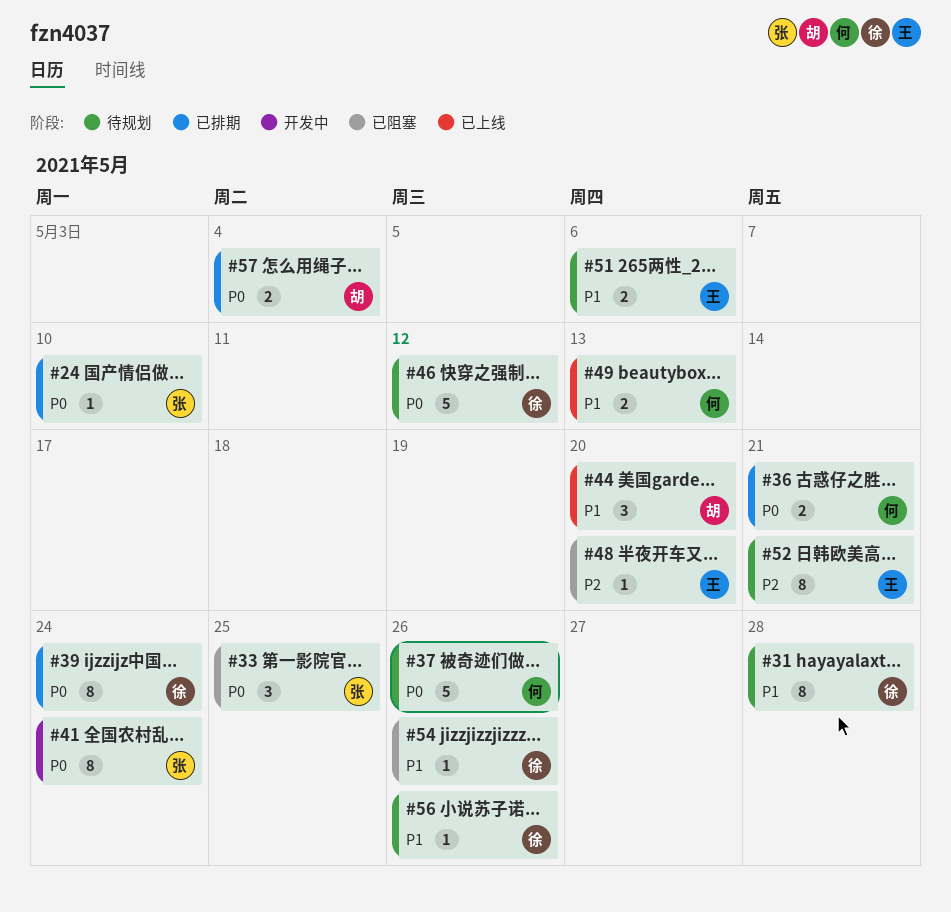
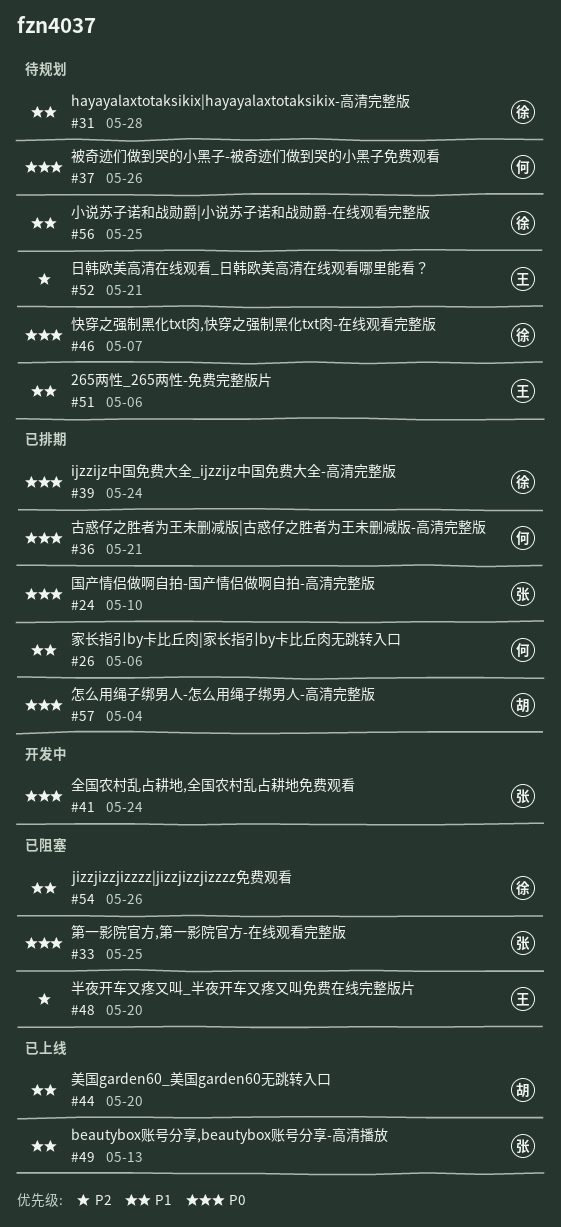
#26: none -> present
#46, due: May 12 -> May 7
#49, owner: 何 -> 张
#56, due: May 26 -> May 25

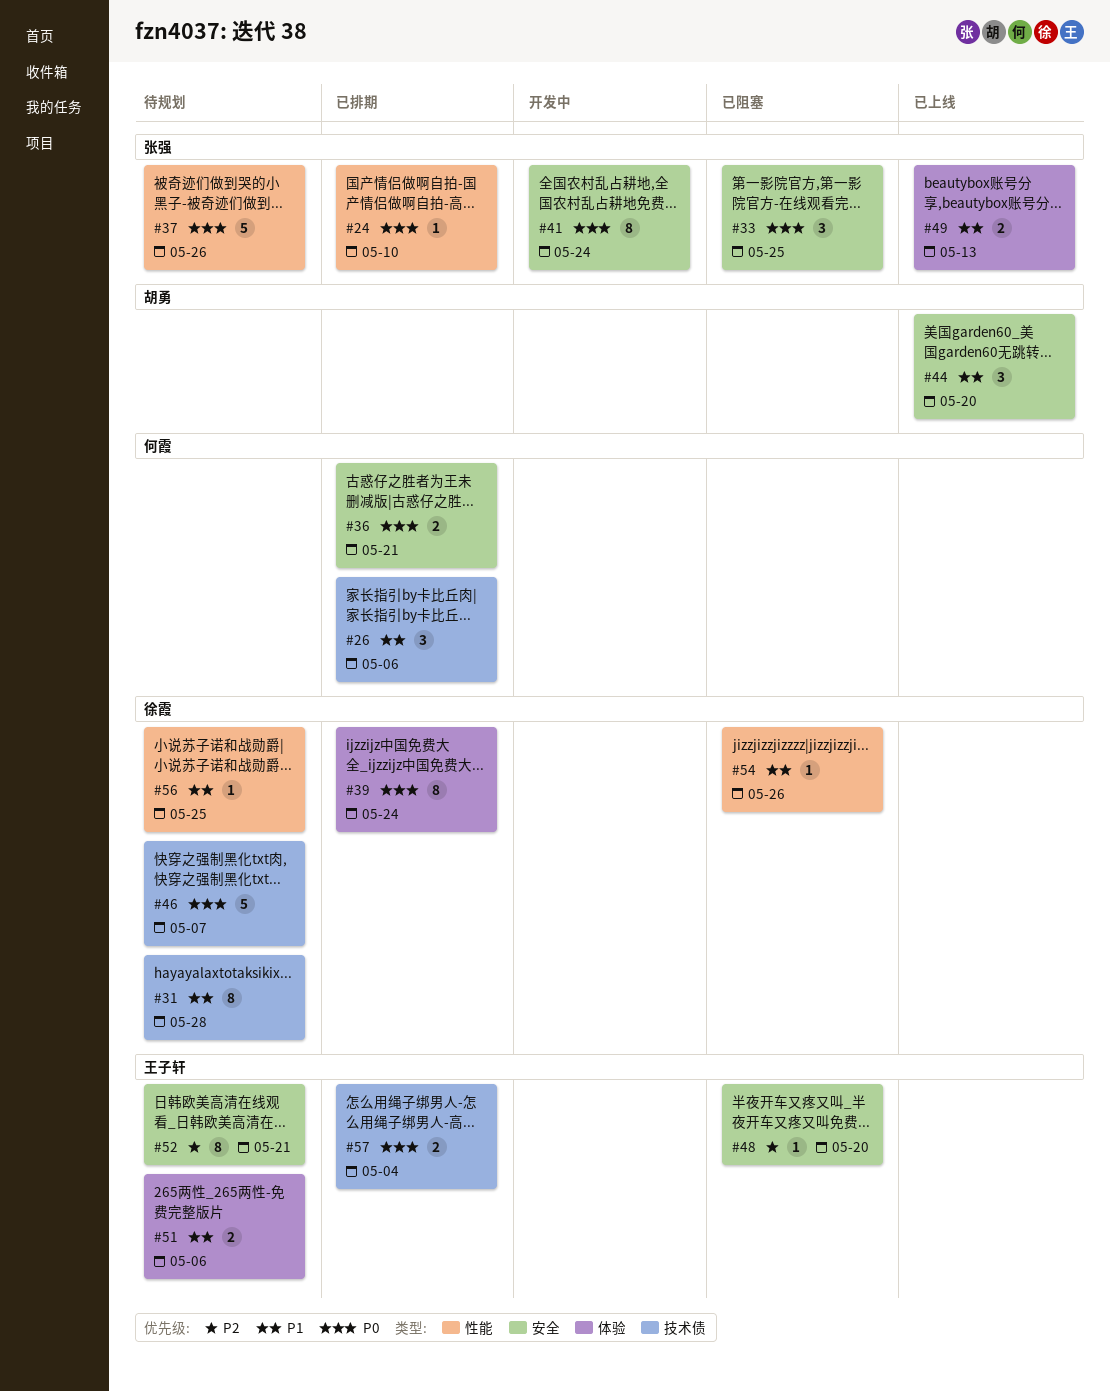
#37, owner: 何霞 -> 张强
#57, owner: 胡勇 -> 王子轩

